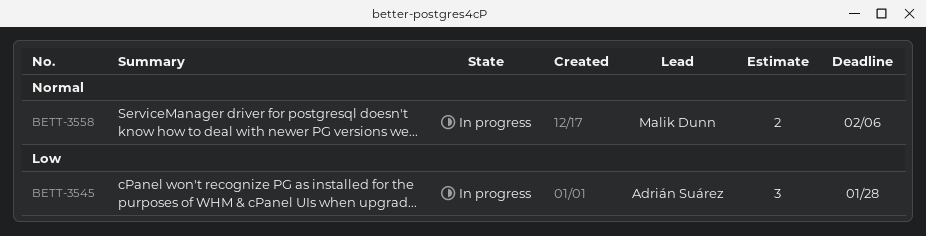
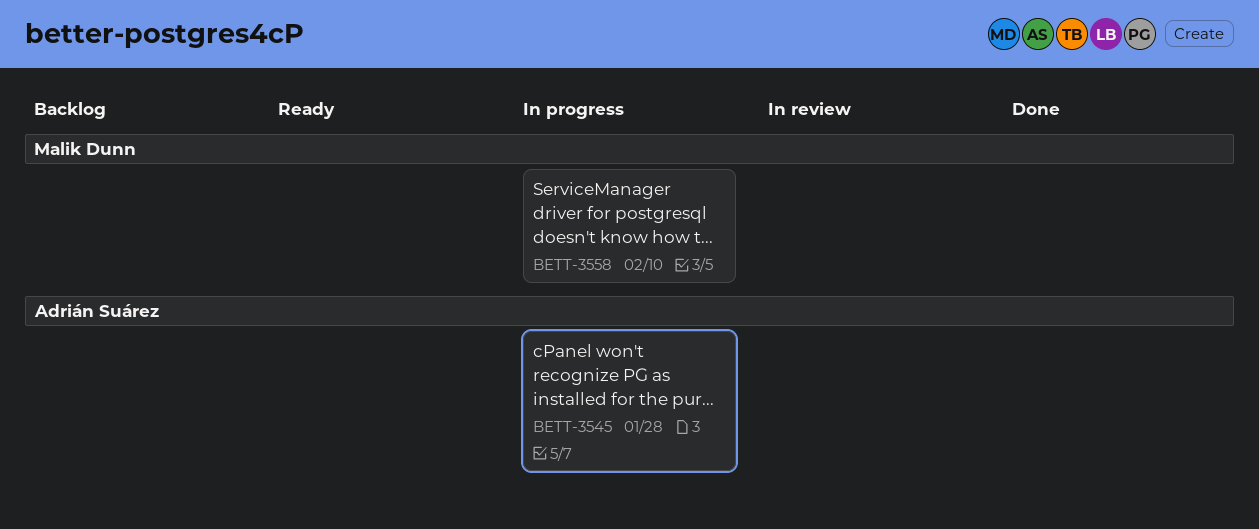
BETT-3558, due: Feb 6 -> Feb 10

